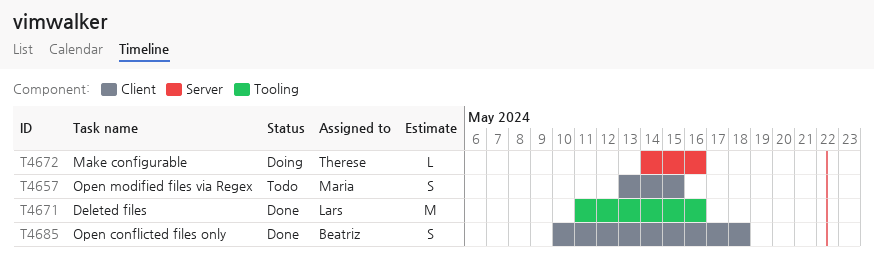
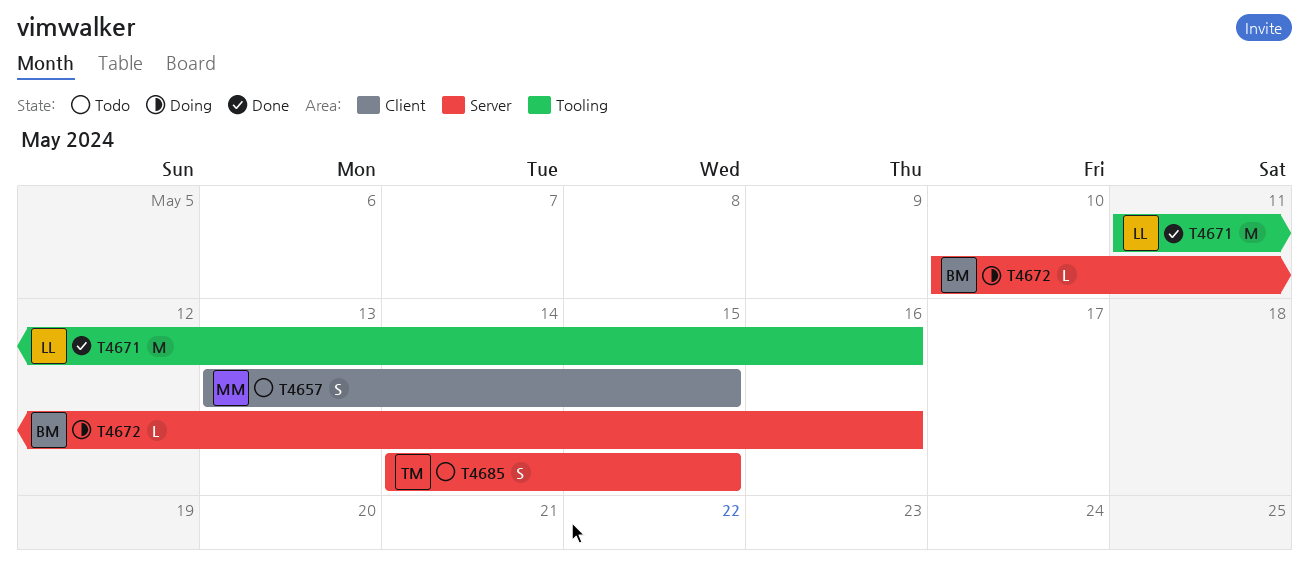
T4672, owner: Therese -> Beatriz
T4672, start: May 14 -> May 10
T4685, status: Done -> Todo
T4685, owner: Beatriz -> Therese
T4685, label: Client -> Server
T4685, start: May 10 -> May 14
T4685, due: May 18 -> May 15

